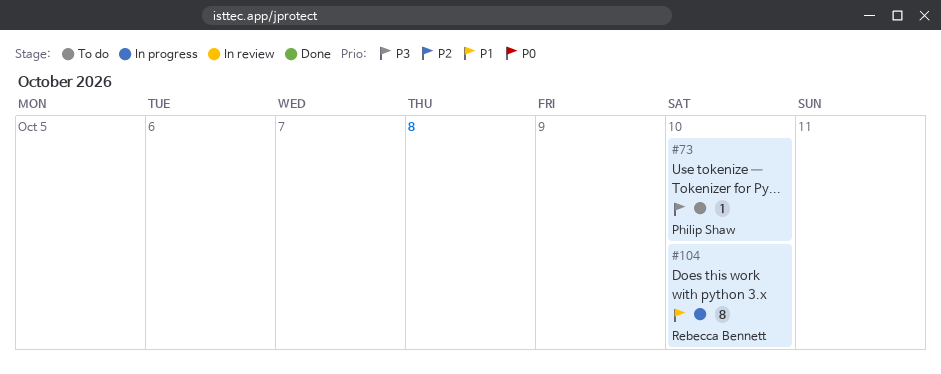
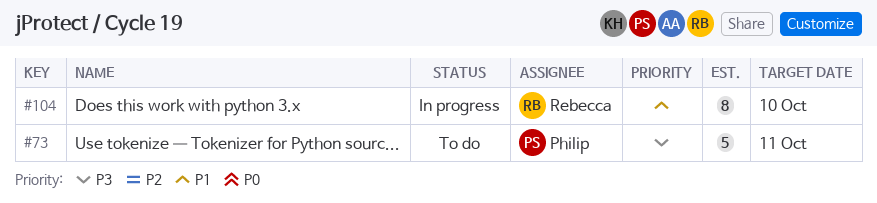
#73, estimate: 1 -> 5
#73, due: Oct 10 -> Oct 11

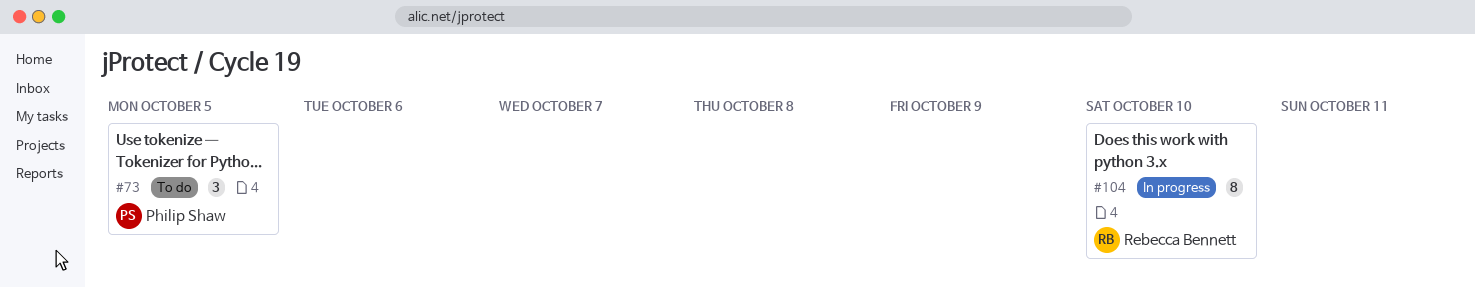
#73, estimate: 5 -> 3
#73, due: Oct 11 -> Oct 5

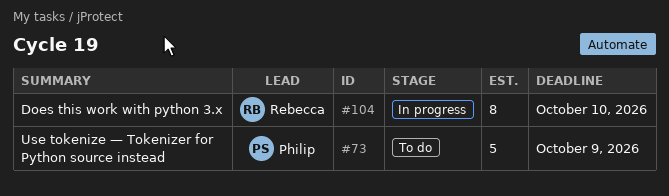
#73, estimate: 3 -> 5
#73, due: Oct 5 -> Oct 9

